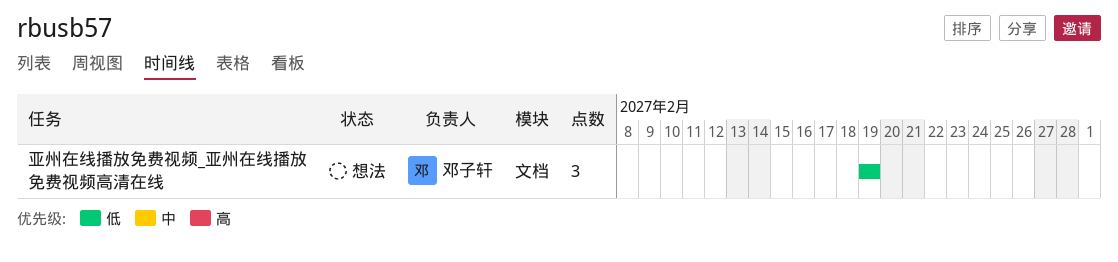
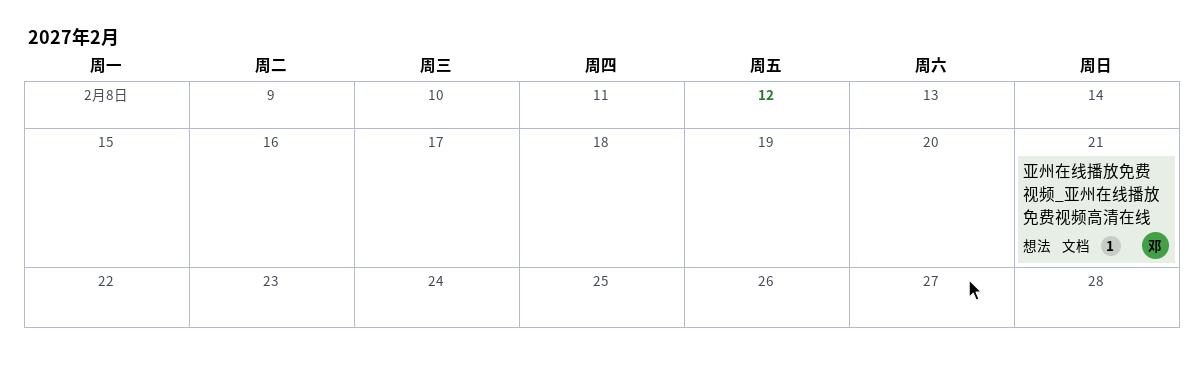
亚州在线播放免费视频_亚州在线播放免费视频高清在线, estimate: 3 -> 1
亚州在线播放免费视频_亚州在线播放免费视频高清在线, due: Feb 19 -> Feb 21

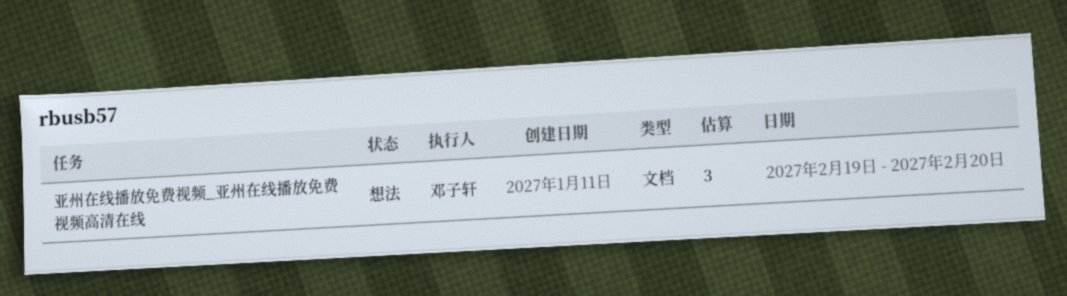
亚州在线播放免费视频_亚州在线播放免费视频高清在线, estimate: 1 -> 3
亚州在线播放免费视频_亚州在线播放免费视频高清在线, due: Feb 21 -> Feb 20

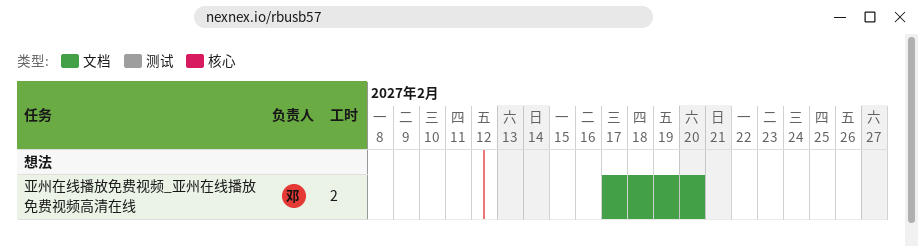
亚州在线播放免费视频_亚州在线播放免费视频高清在线, estimate: 3 -> 2
亚州在线播放免费视频_亚州在线播放免费视频高清在线, start: Feb 19 -> Feb 17

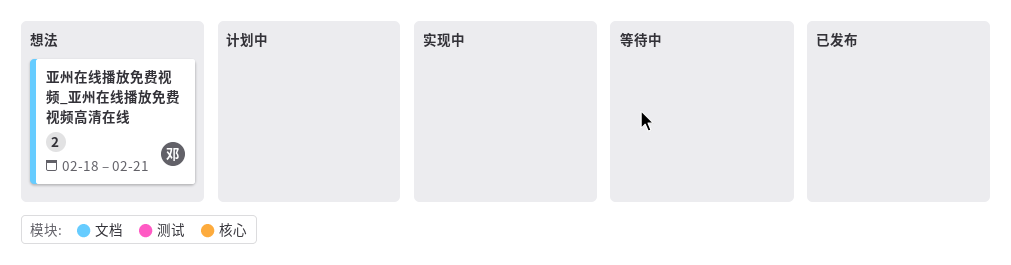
亚州在线播放免费视频_亚州在线播放免费视频高清在线, start: Feb 17 -> Feb 18
亚州在线播放免费视频_亚州在线播放免费视频高清在线, due: Feb 20 -> Feb 21

